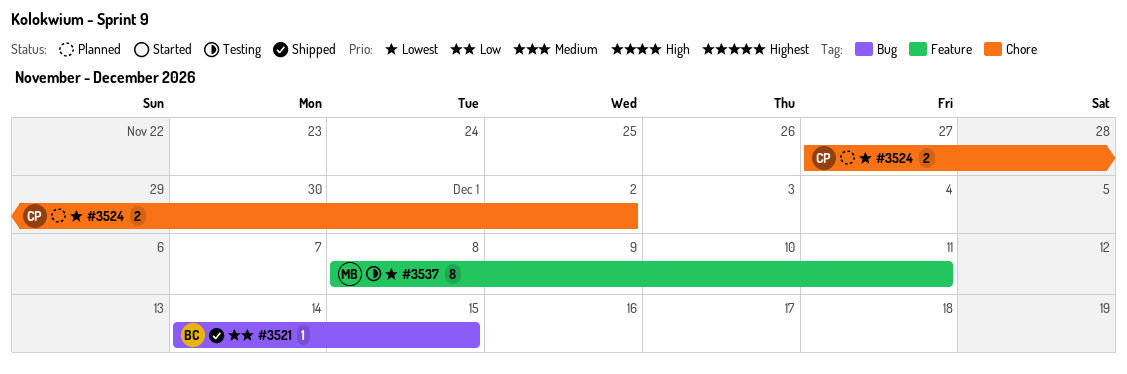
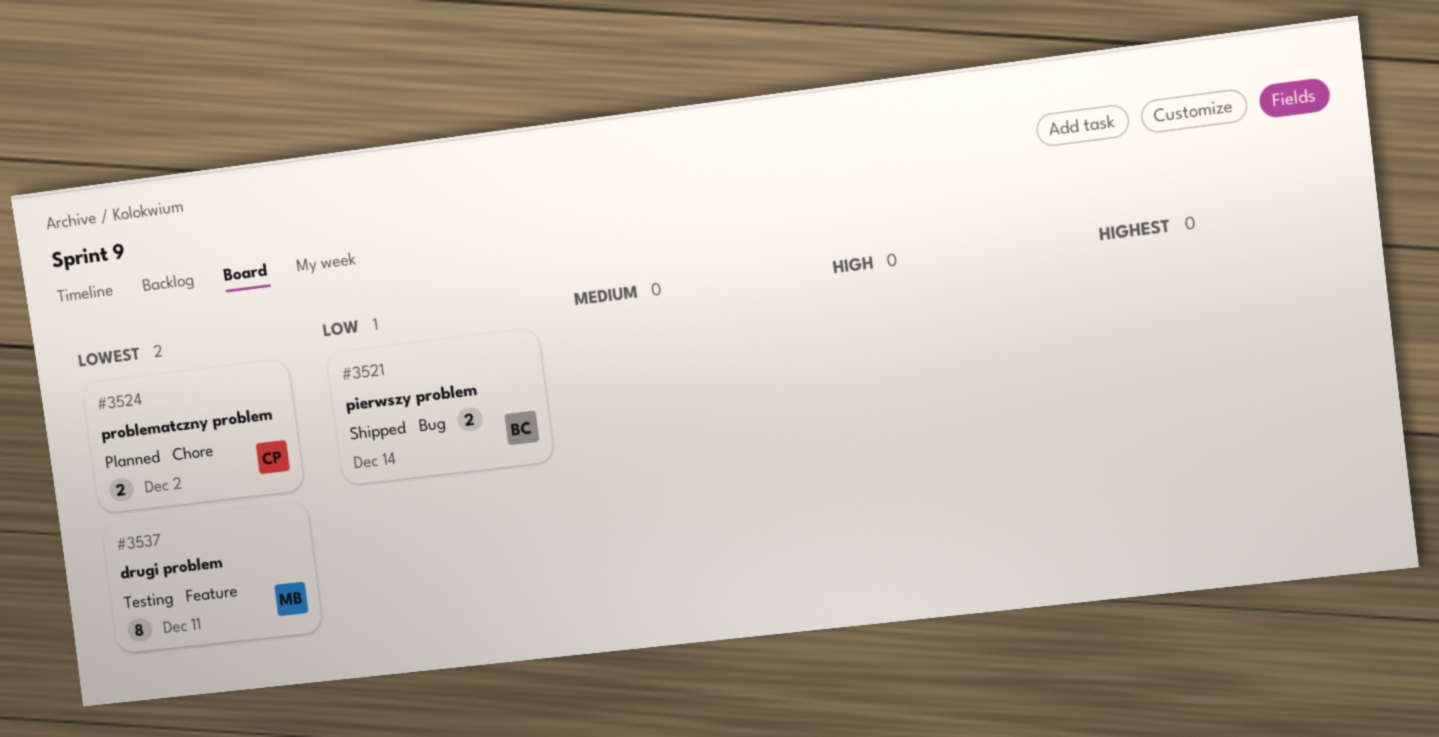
#3521, estimate: 1 -> 2
#3521, due: Dec 15 -> Dec 14

